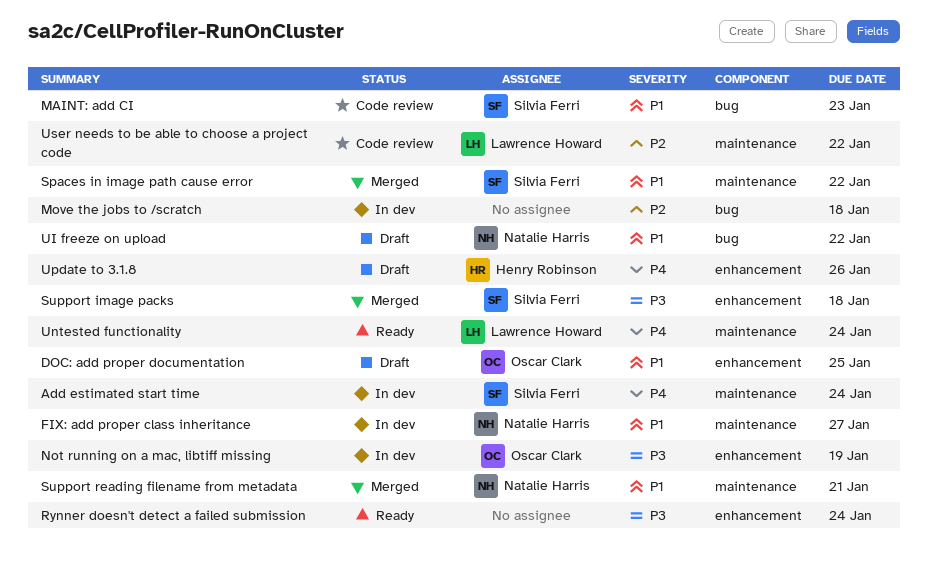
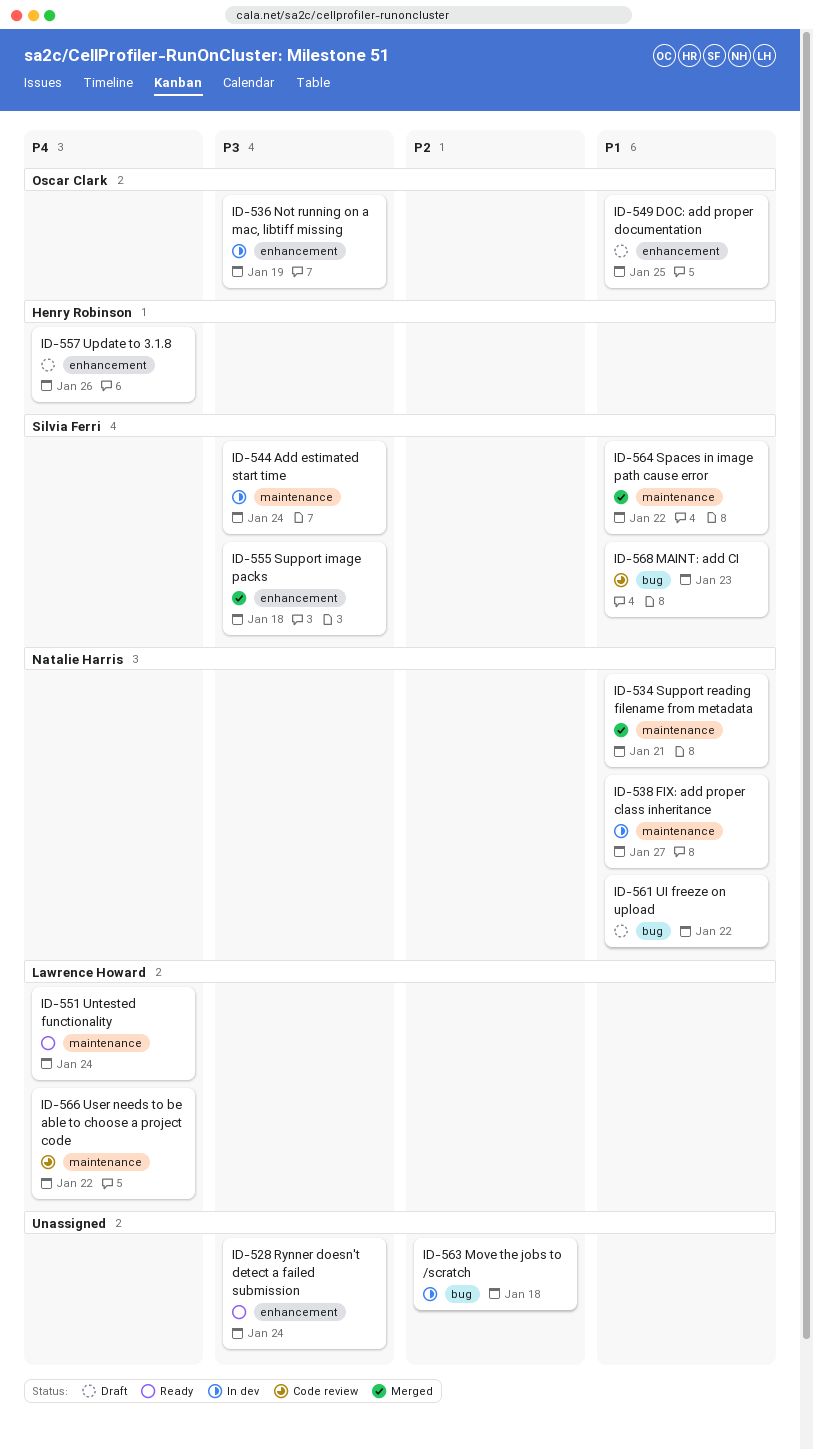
Add estimated start time, priority: P4 -> P3
User needs to be able to choose a project code, priority: P2 -> P4

